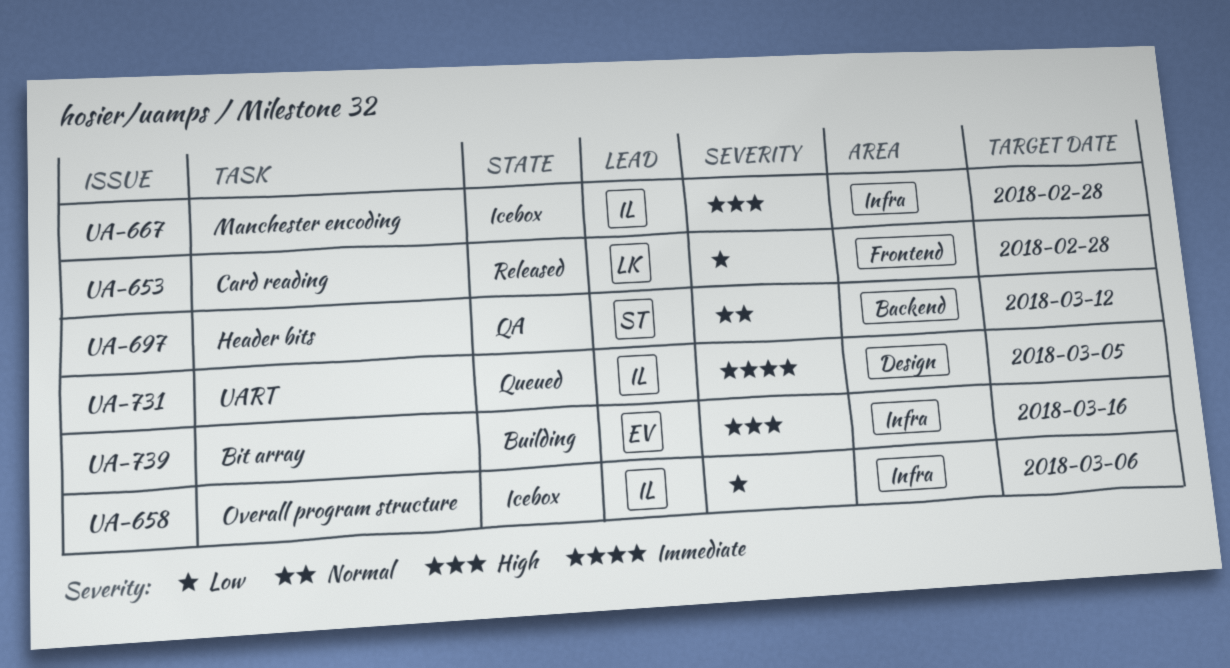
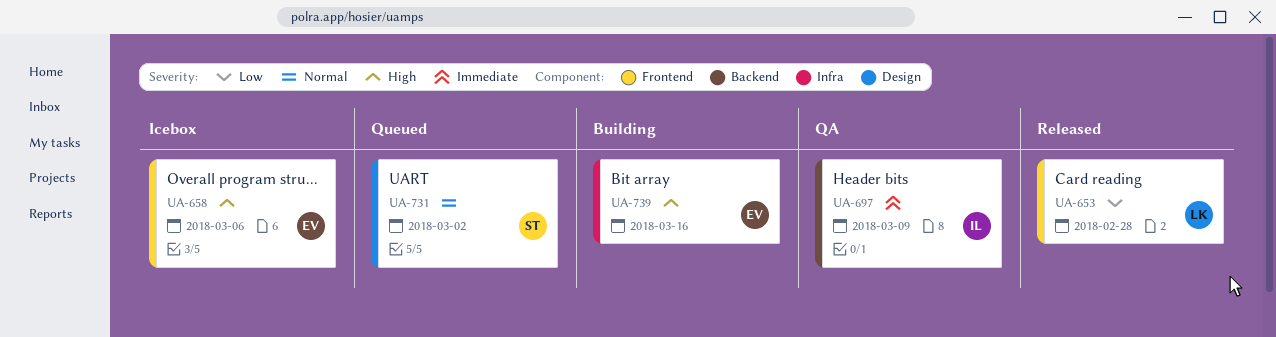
UA-658, owner: IL -> EV
UA-658, priority: Low -> High
UA-658, label: Infra -> Frontend
UA-667: present -> none
UA-697, owner: ST -> IL
UA-697, priority: Normal -> Immediate
UA-697, due: Mar 12 -> Mar 9
UA-731, owner: IL -> ST
UA-731, priority: Immediate -> Normal
UA-731, due: Mar 5 -> Mar 2

